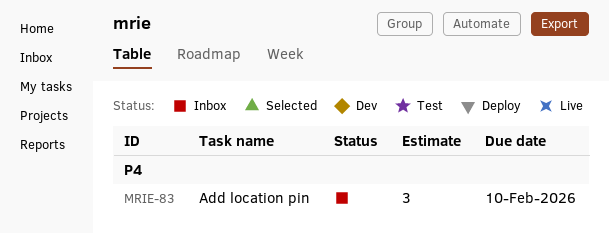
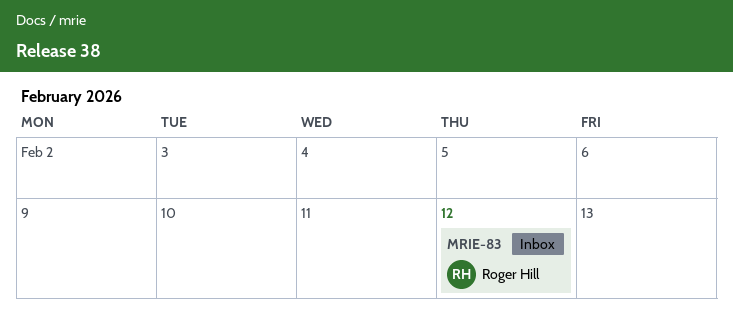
MRIE-83, due: Feb 10 -> Feb 12

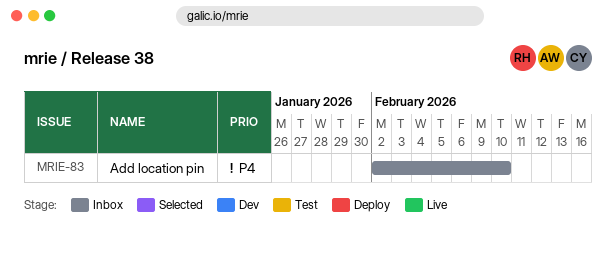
MRIE-83, due: Feb 12 -> Feb 10

